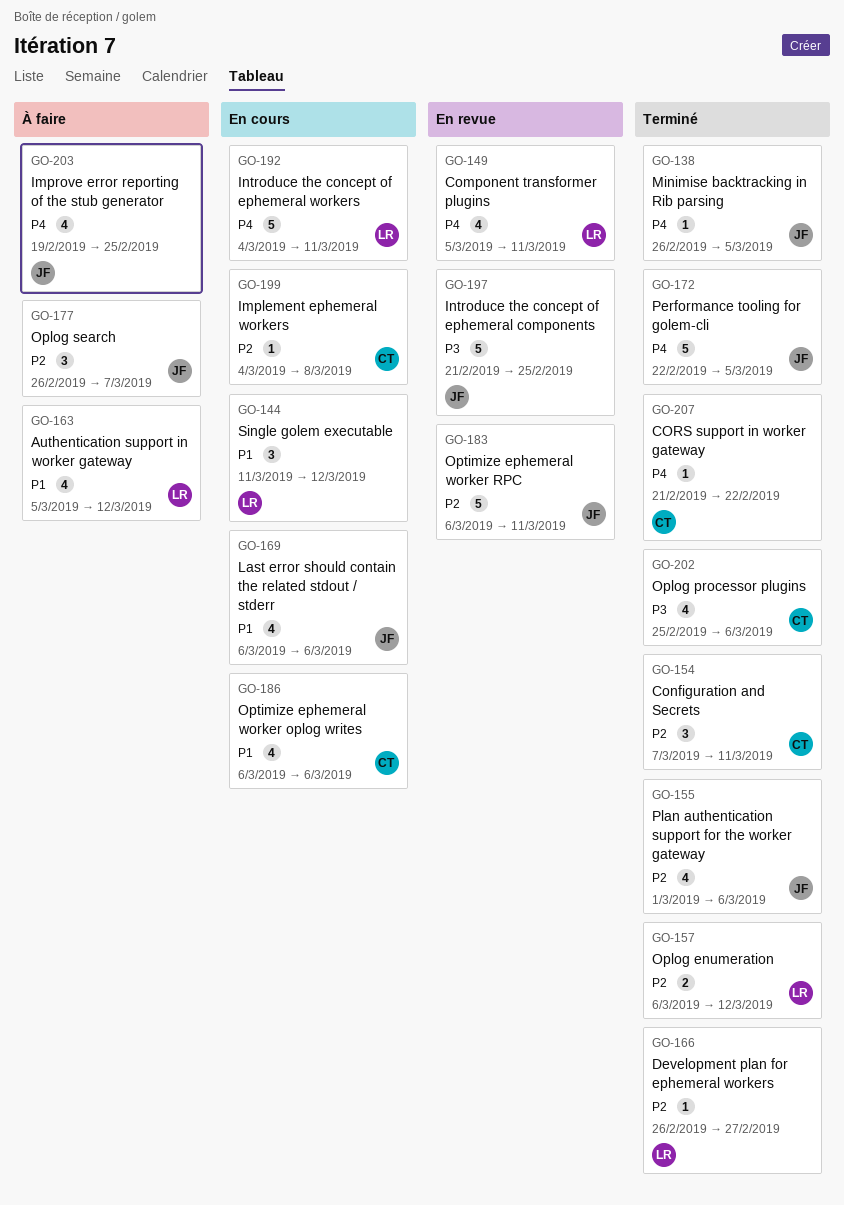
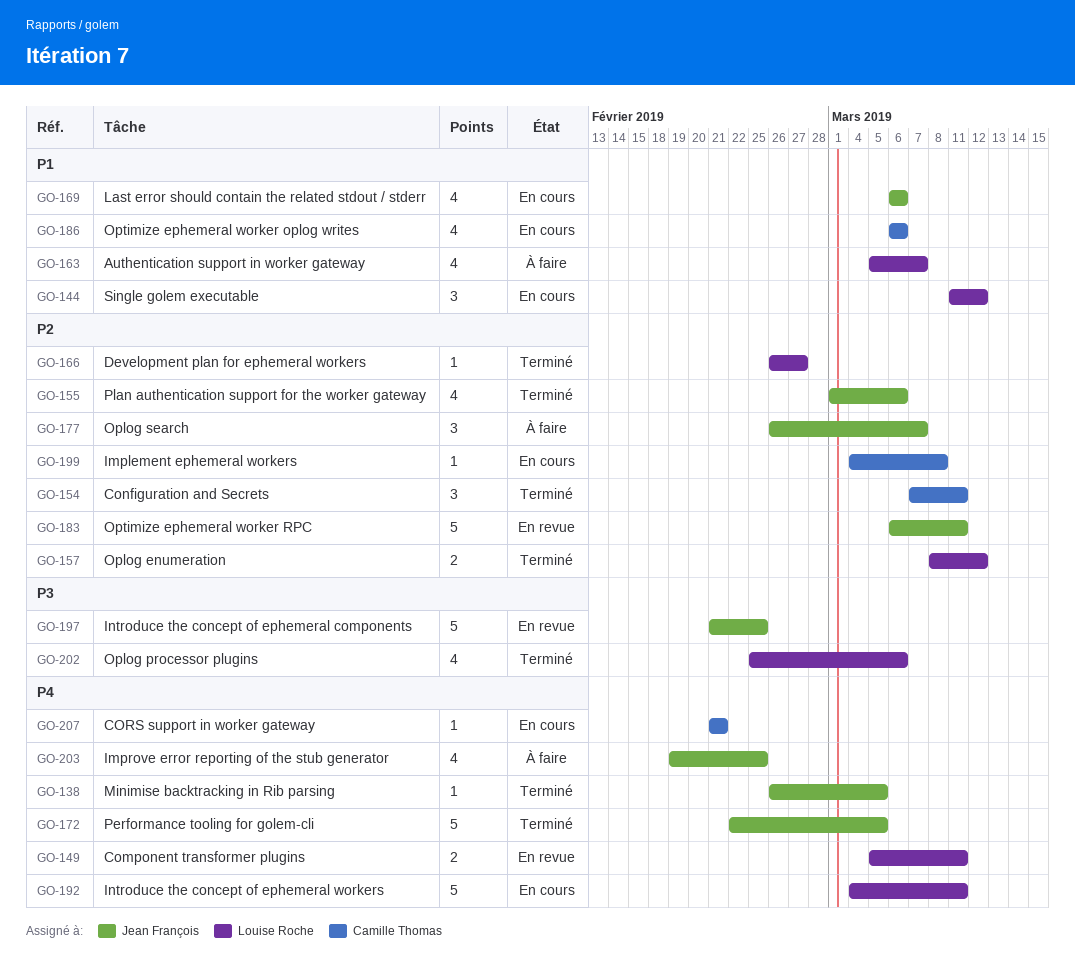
GO-149, estimate: 4 -> 2
GO-157, start: Mar 6 -> Mar 8
GO-163, due: Mar 12 -> Mar 7
GO-202, owner: Camille Thomas -> Louise Roche
GO-207, status: Terminé -> En cours
GO-207, due: Feb 22 -> Feb 21

